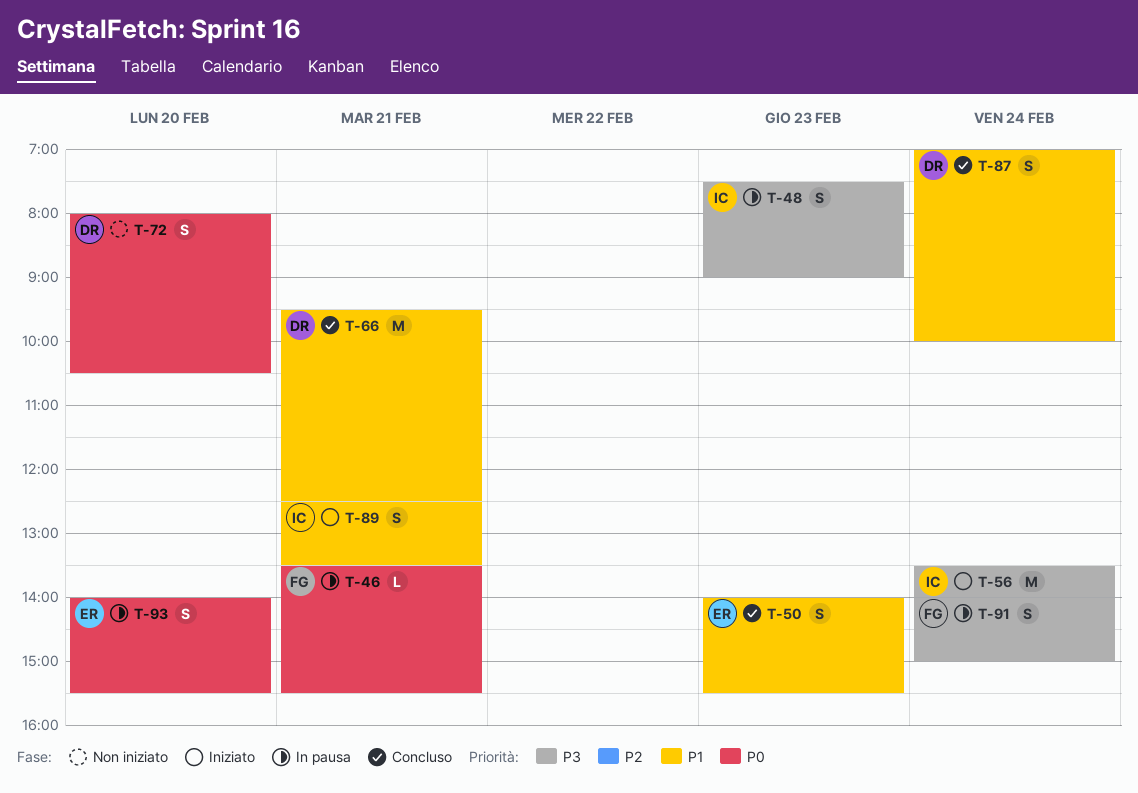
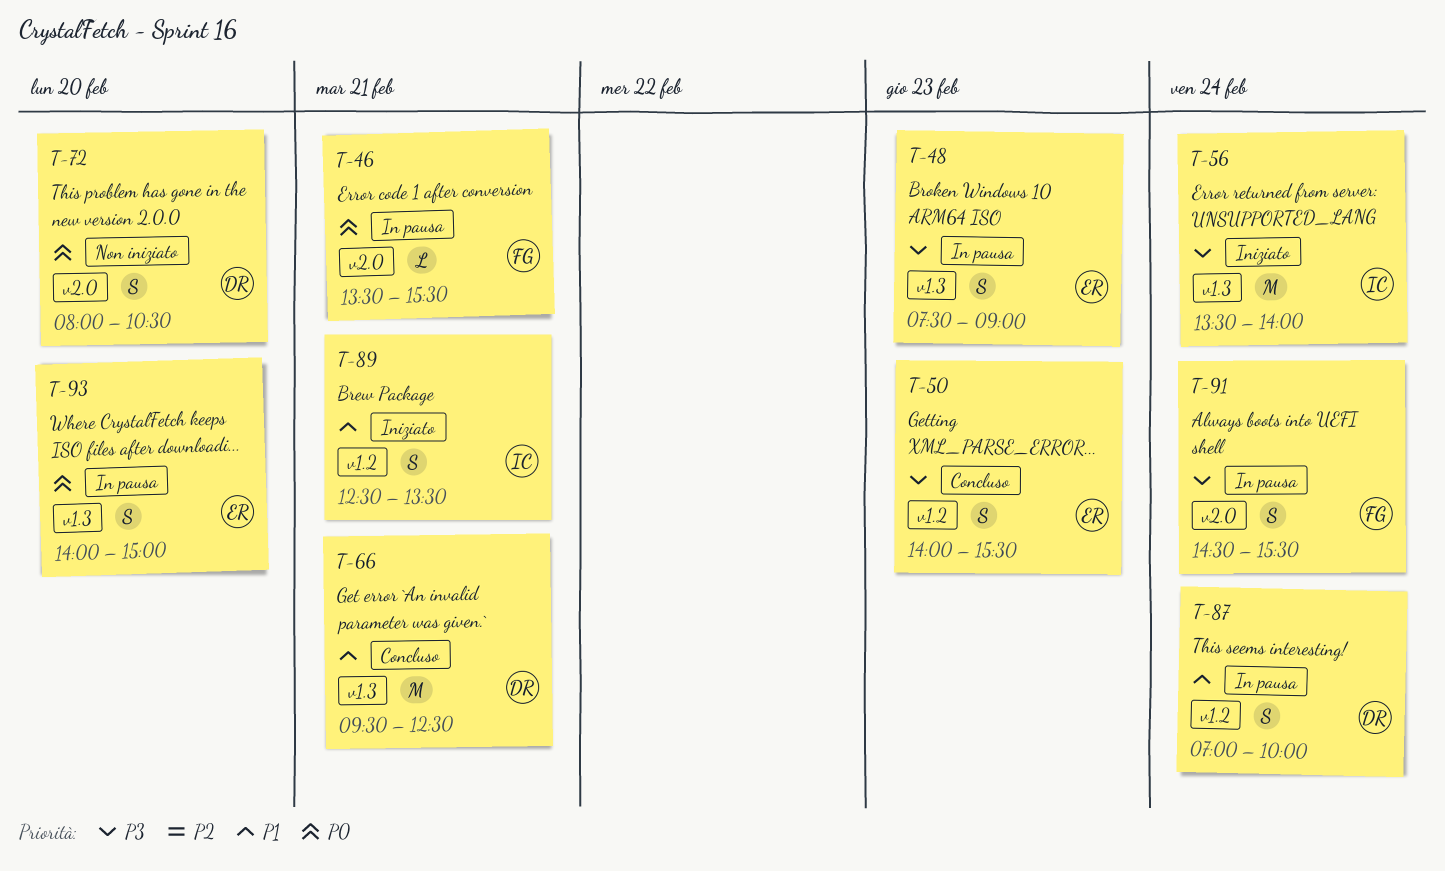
T-48, owner: IC -> ER
T-50, priority: P1 -> P3
T-87, status: Concluso -> In pausa
T-91, begins: 14:00 -> 14:30
T-91, ends: 15:00 -> 15:30
T-93, ends: 15:30 -> 15:00

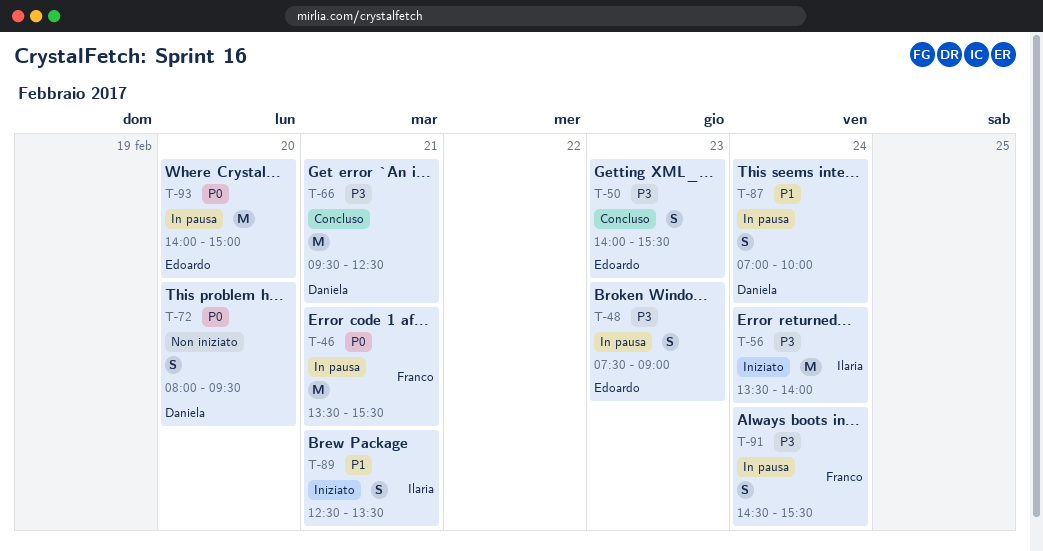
T-46, estimate: L -> M
T-66, priority: P1 -> P3
T-72, ends: 10:30 -> 09:30
T-93, estimate: S -> M

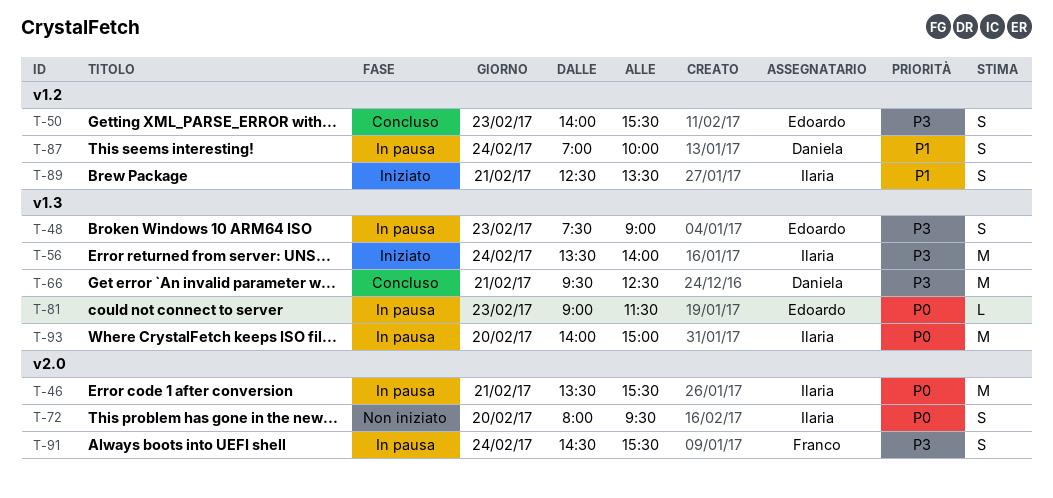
T-46, owner: Franco -> Ilaria
T-72, owner: Daniela -> Ilaria
T-81: none -> present
T-93, owner: Edoardo -> Ilaria

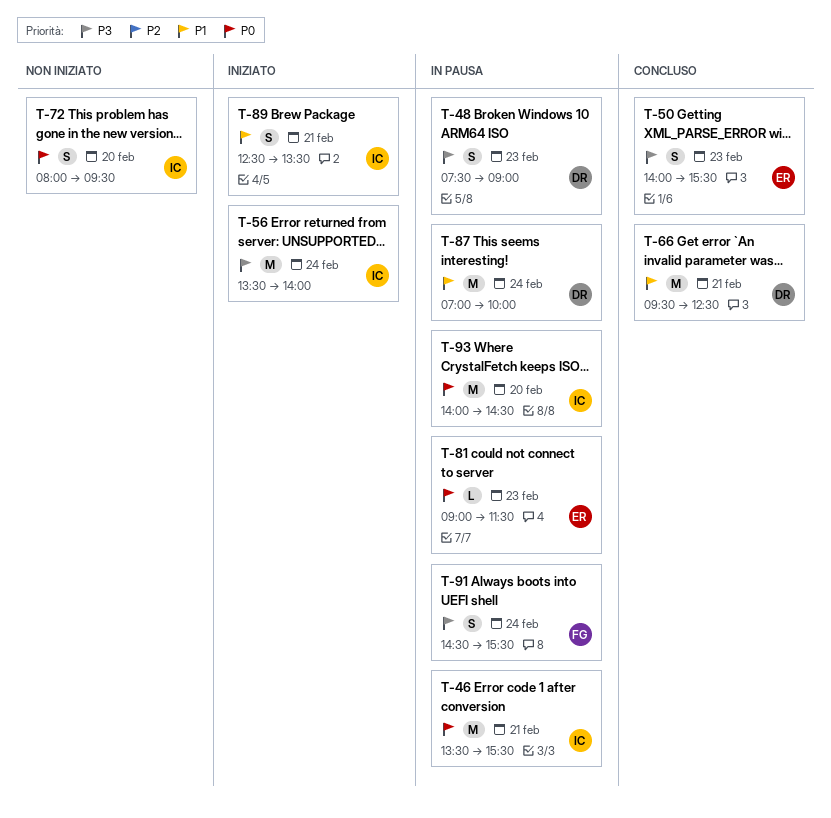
T-48, owner: Edoardo -> Daniela
T-66, priority: P3 -> P1
T-87, estimate: S -> M
T-93, ends: 15:00 -> 14:30

